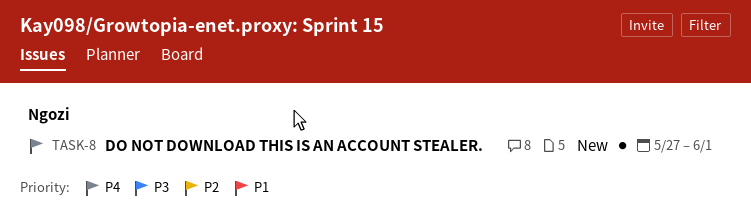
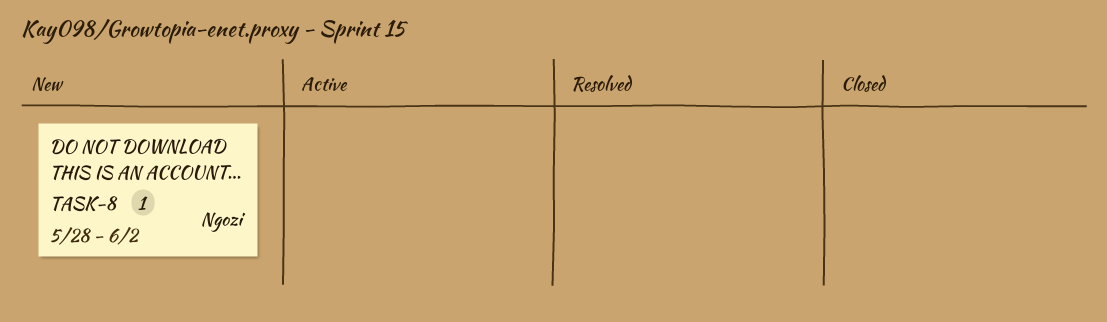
TASK-8, start: May 27 -> May 28
TASK-8, due: Jun 1 -> Jun 2

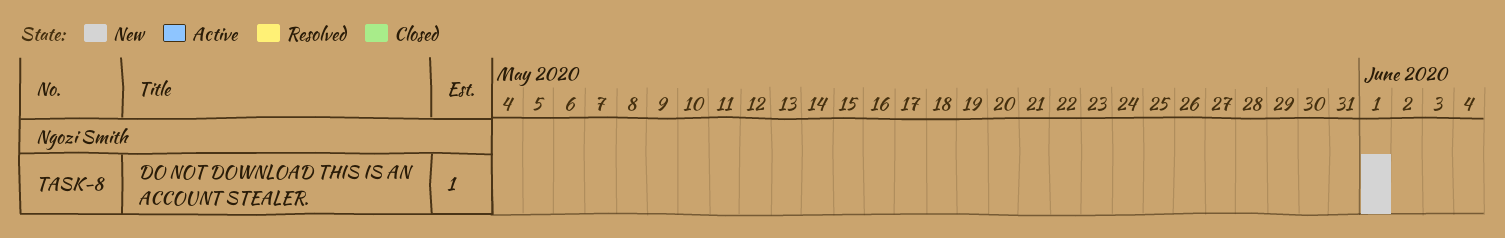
TASK-8, start: May 28 -> Jun 1
TASK-8, due: Jun 2 -> Jun 1

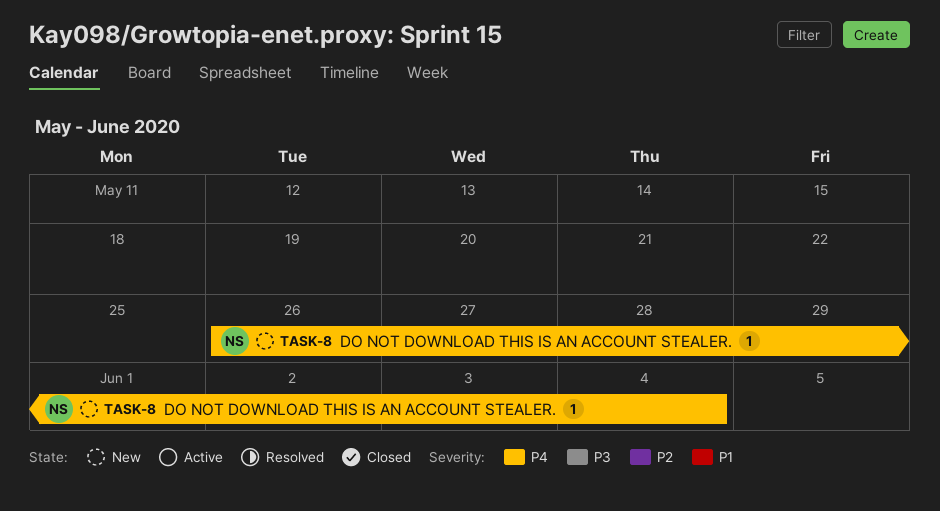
TASK-8, start: Jun 1 -> May 26
TASK-8, due: Jun 1 -> Jun 4

